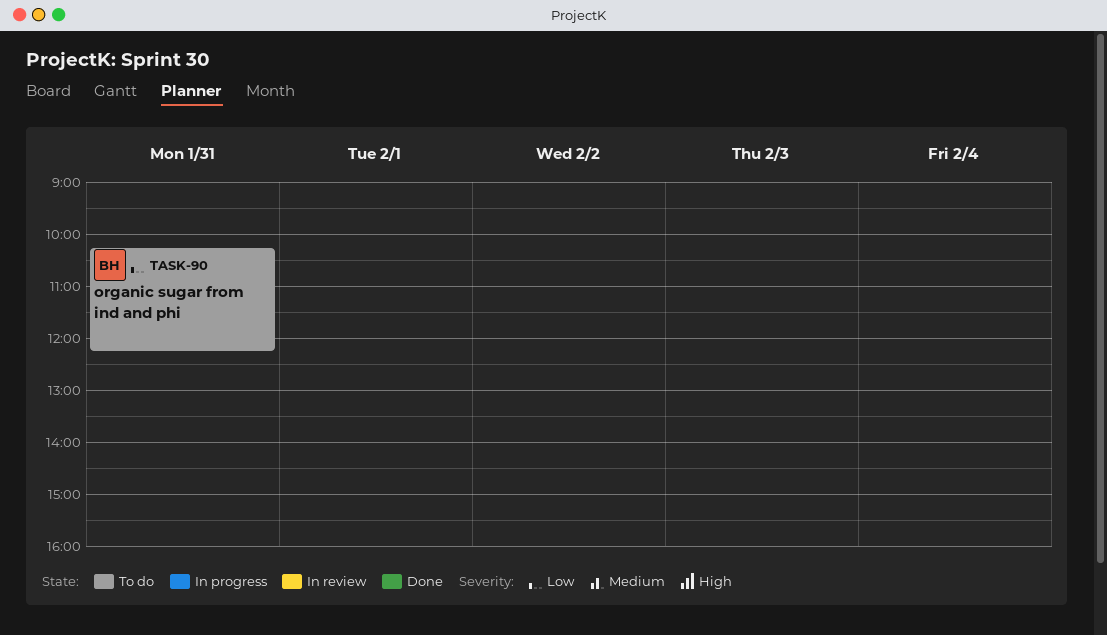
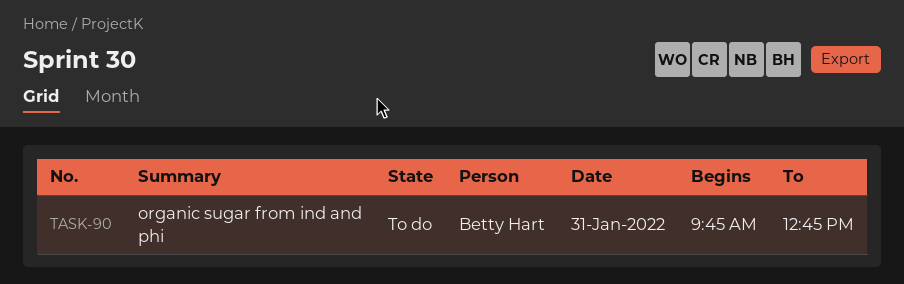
TASK-90, begins: 10:15 -> 09:45
TASK-90, ends: 12:15 -> 12:45

